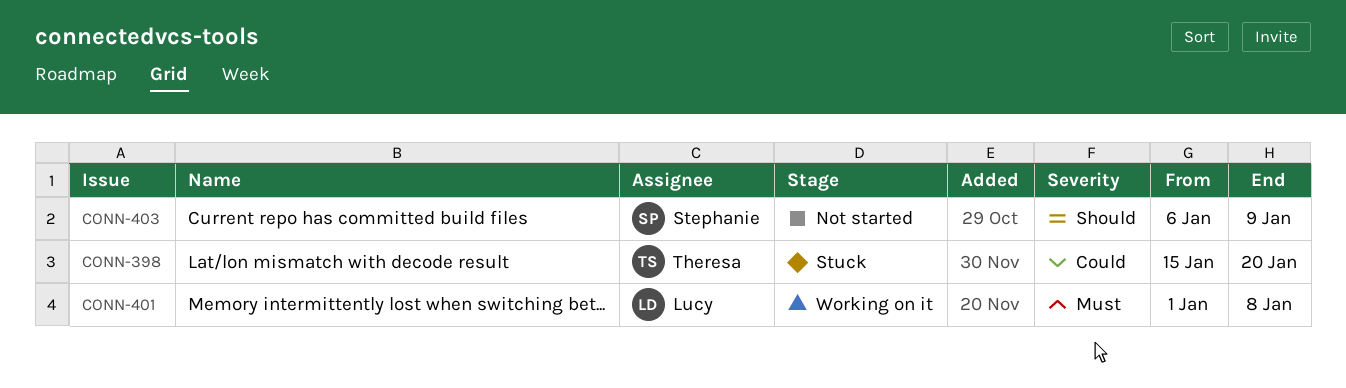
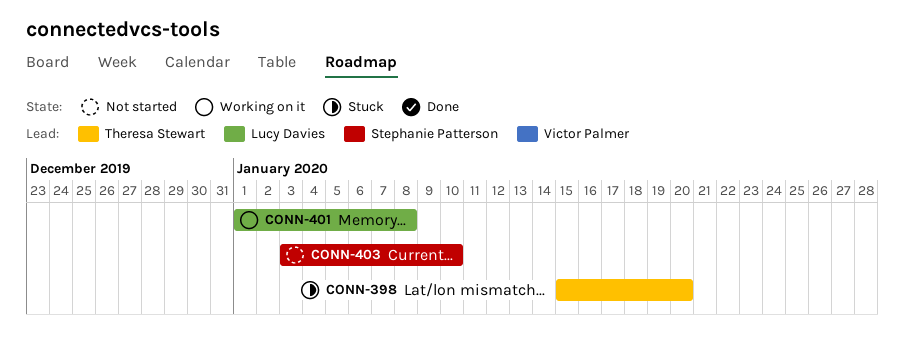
CONN-403, start: Jan 6 -> Jan 3
CONN-403, due: Jan 9 -> Jan 10

